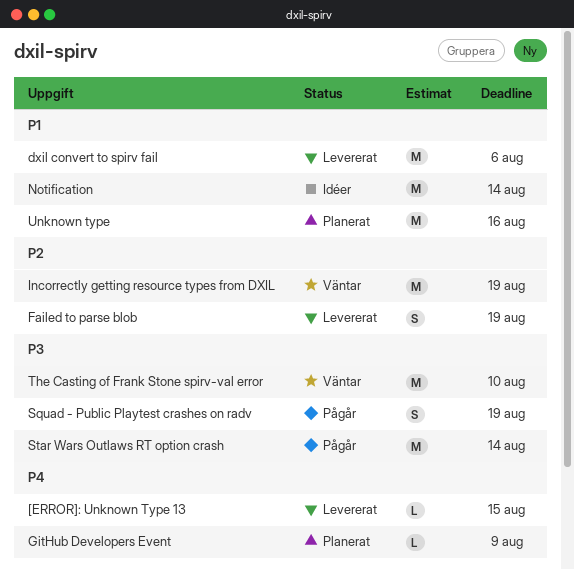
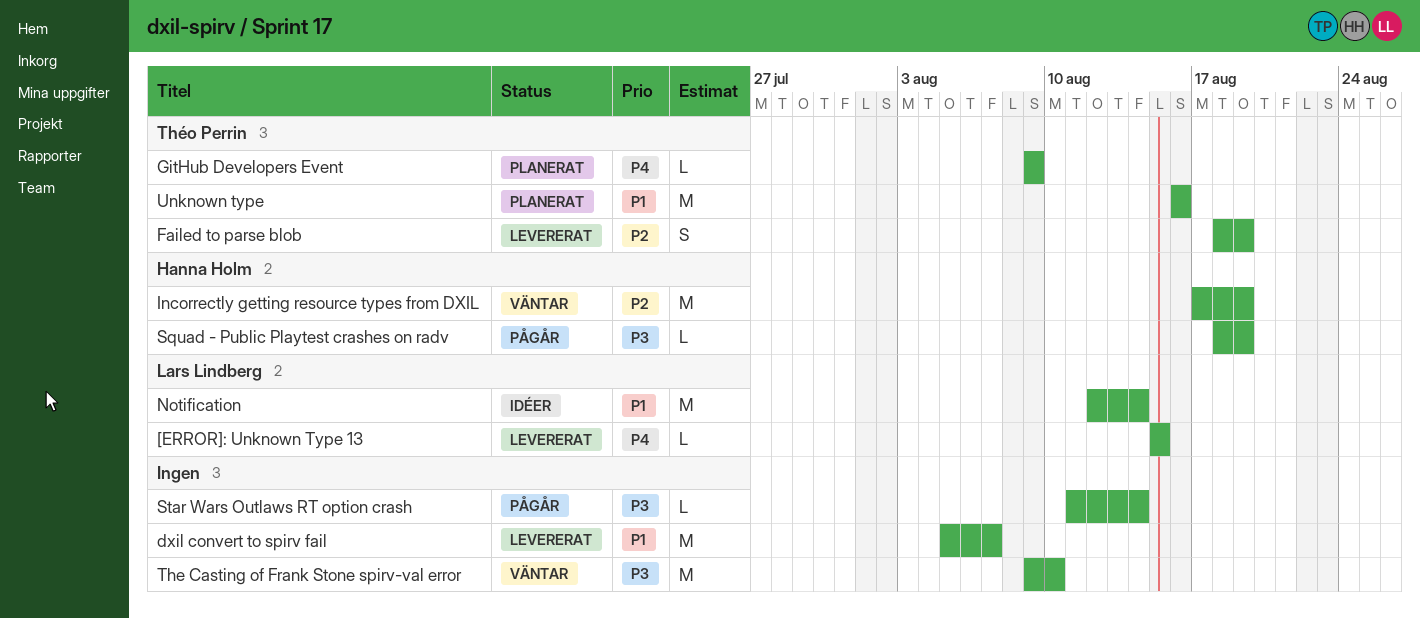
dxil convert to spirv fail, due: Aug 6 -> Aug 7
Squad - Public Playtest crashes on radv, estimate: S -> L
Star Wars Outlaws RT option crash, estimate: M -> L

